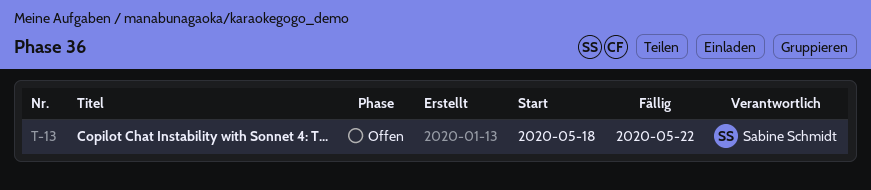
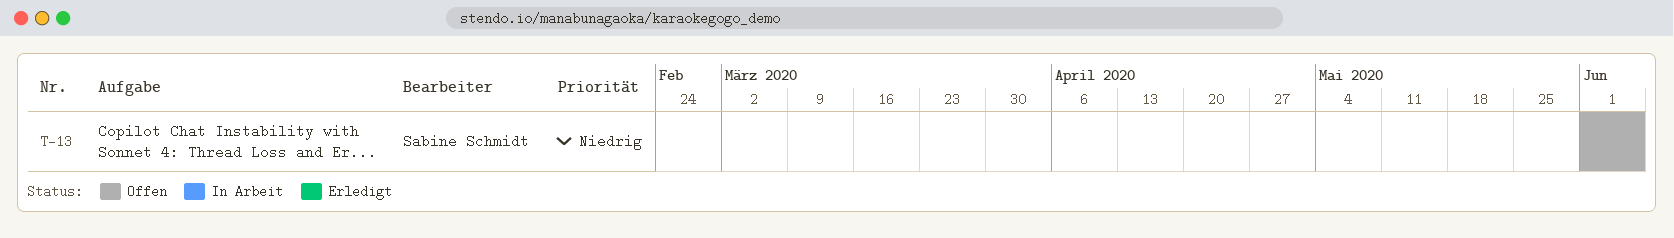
T-13, start: May 18 -> Jun 1
T-13, due: May 22 -> Jun 5

